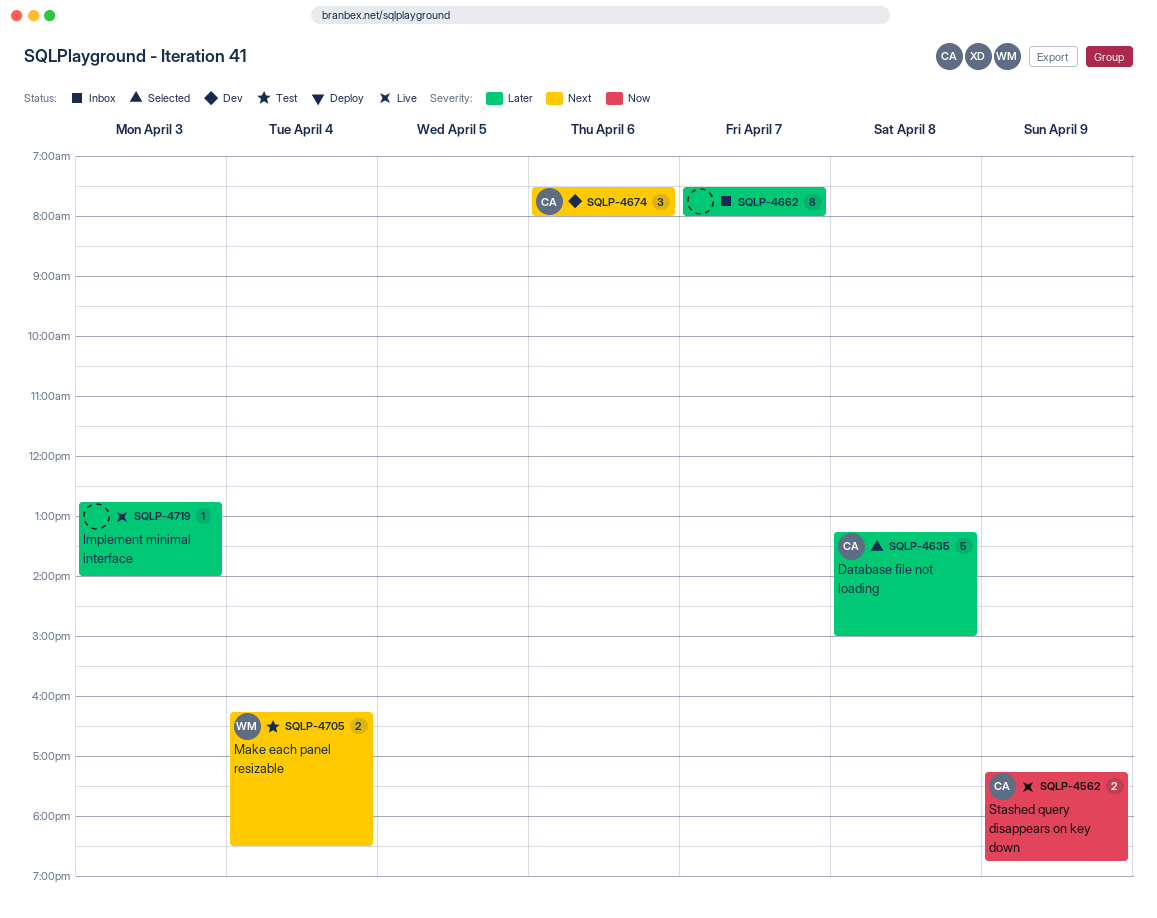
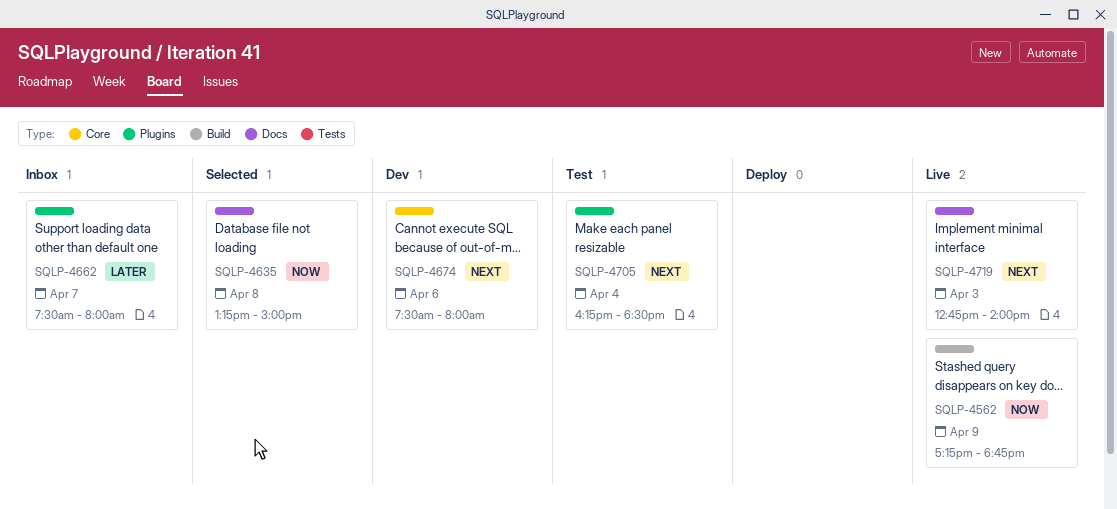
SQLP-4635, priority: Later -> Now
SQLP-4719, priority: Later -> Next

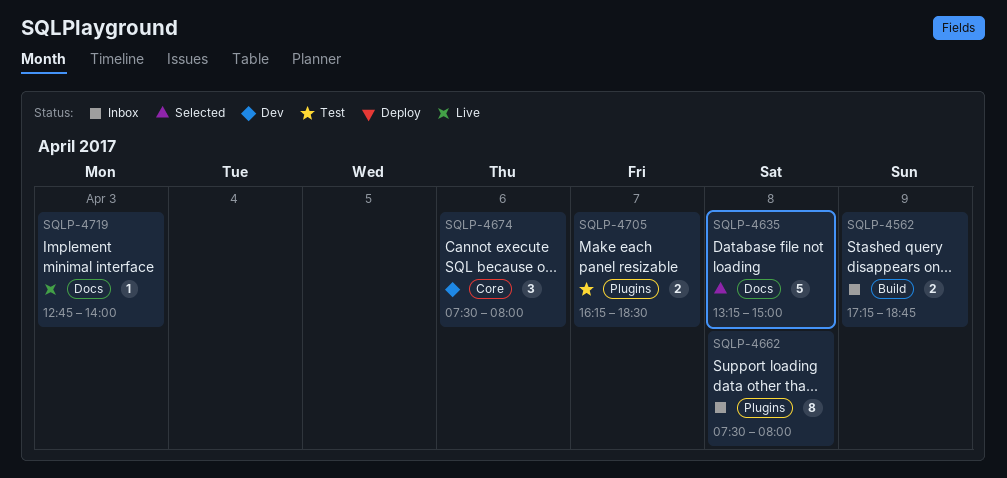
SQLP-4562, status: Live -> Inbox
SQLP-4662, day: Apr 7 -> Apr 8
SQLP-4705, day: Apr 4 -> Apr 7

